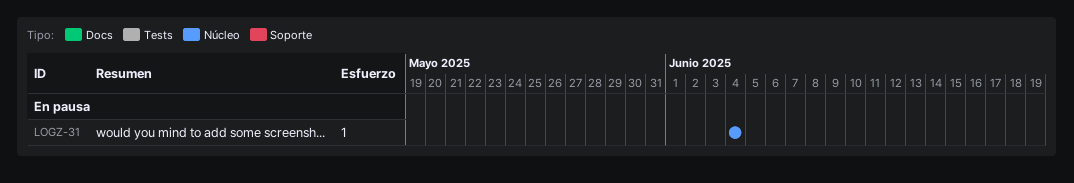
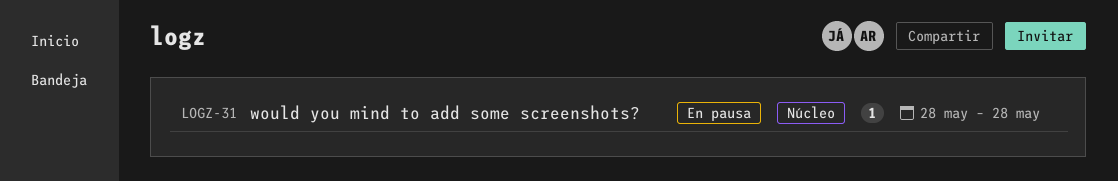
LOGZ-31, start: Jun 4 -> May 28
LOGZ-31, due: Jun 4 -> May 28

